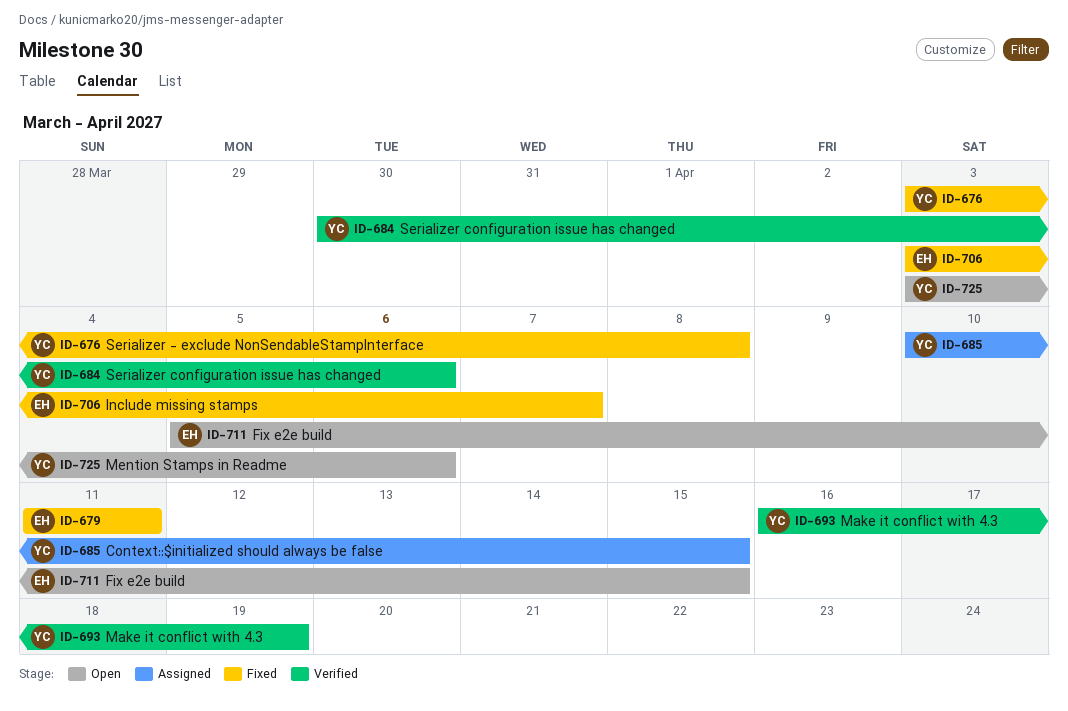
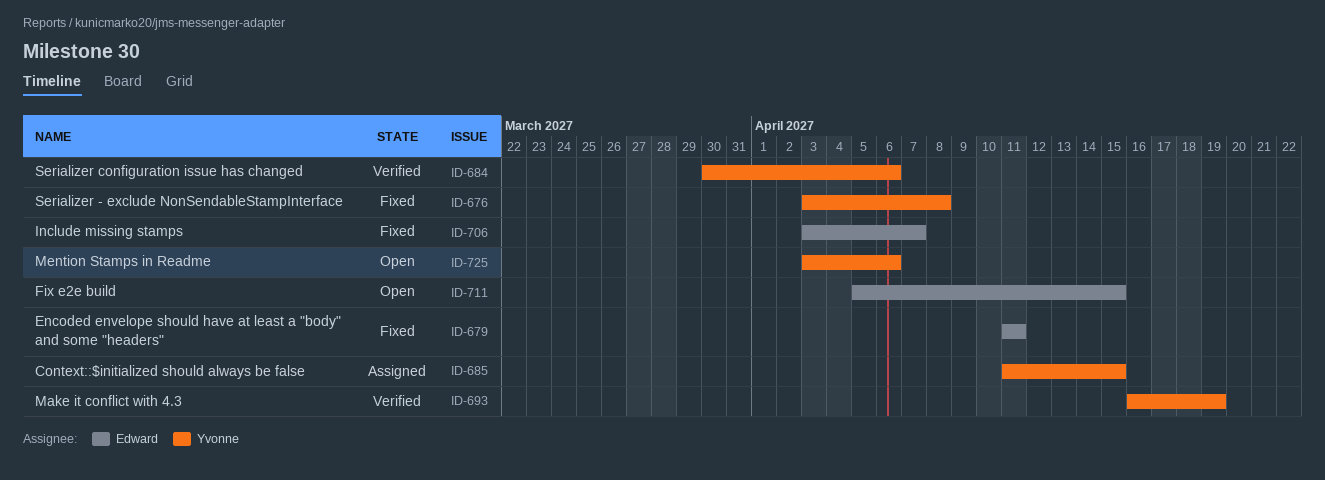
ID-685, start: Apr 10 -> Apr 11

